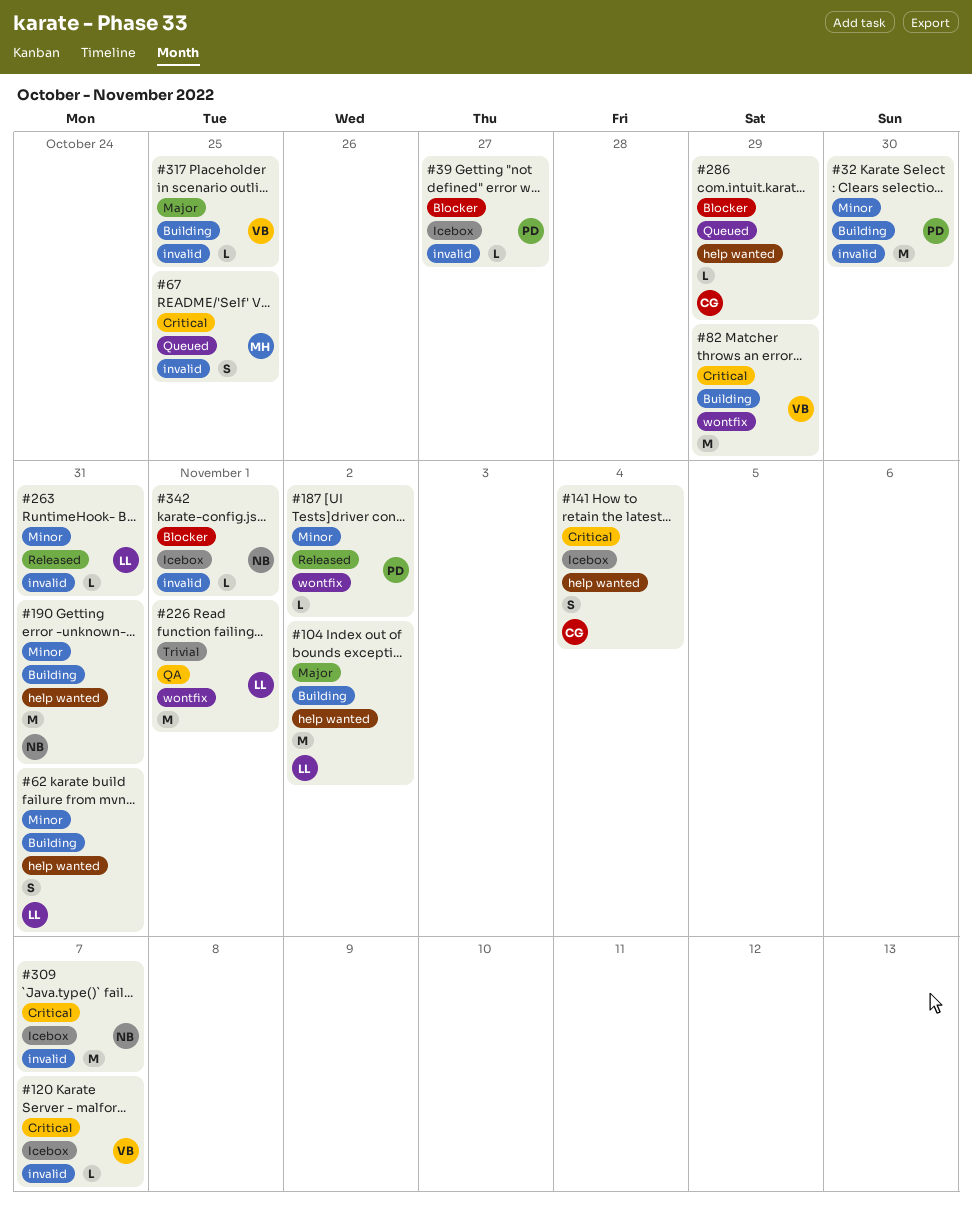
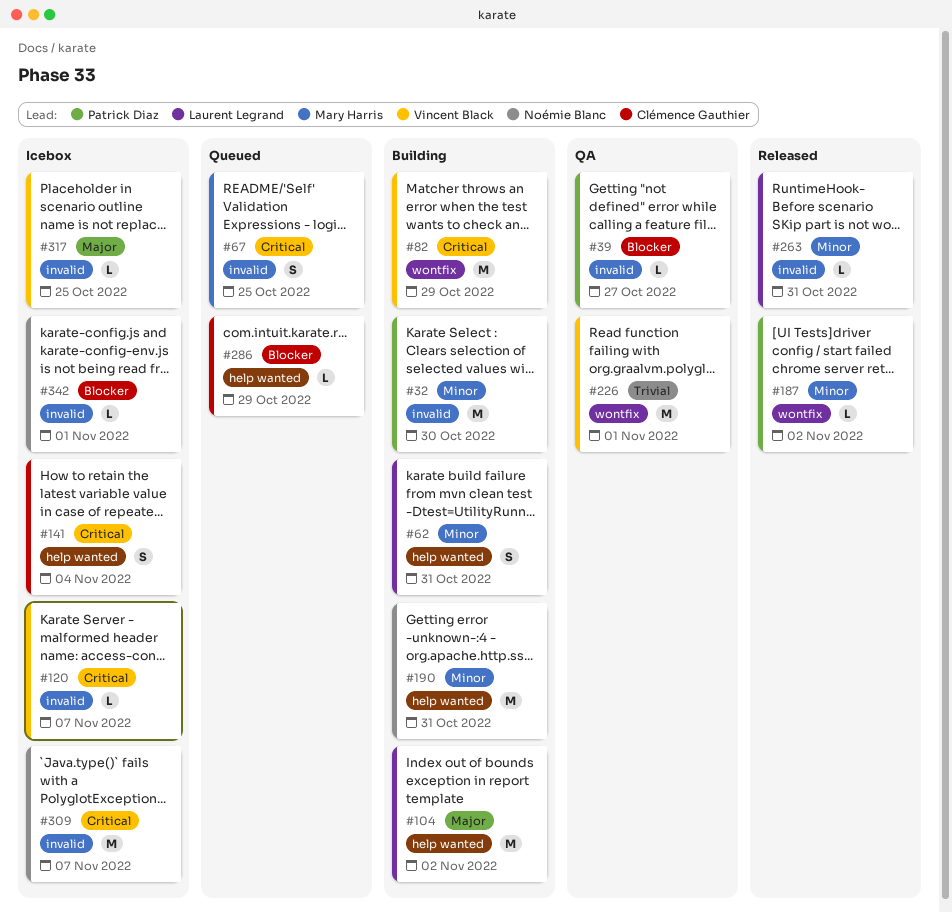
#39, status: Icebox -> QA
#226, owner: Laurent Legrand -> Vincent Black
#317, status: Building -> Icebox

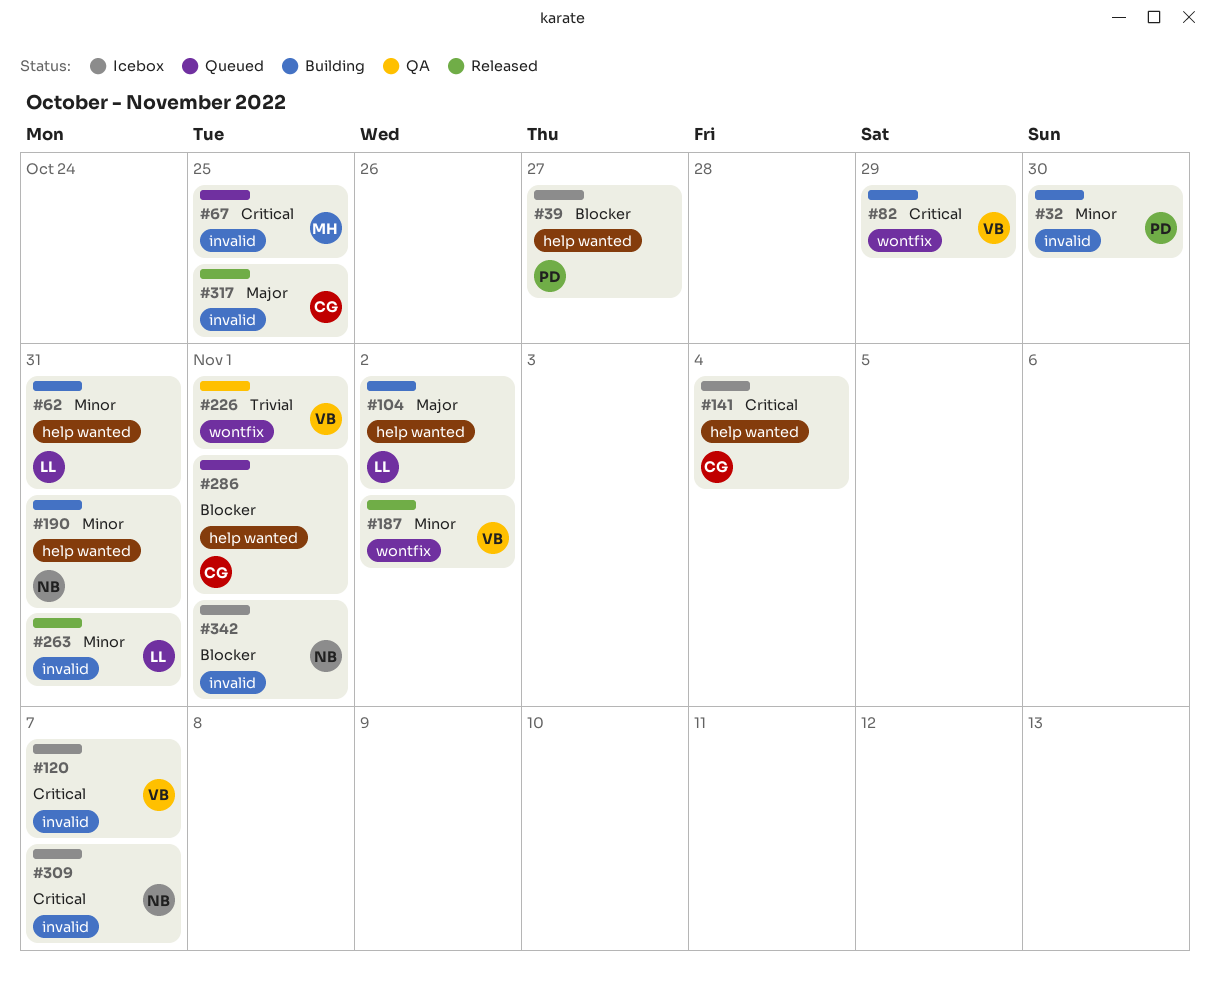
#39, status: QA -> Icebox
#39, label: invalid -> help wanted
#187, owner: Patrick Diaz -> Vincent Black
#286, due: Oct 29 -> Nov 1
#317, status: Icebox -> Released
#317, owner: Vincent Black -> Clémence Gauthier

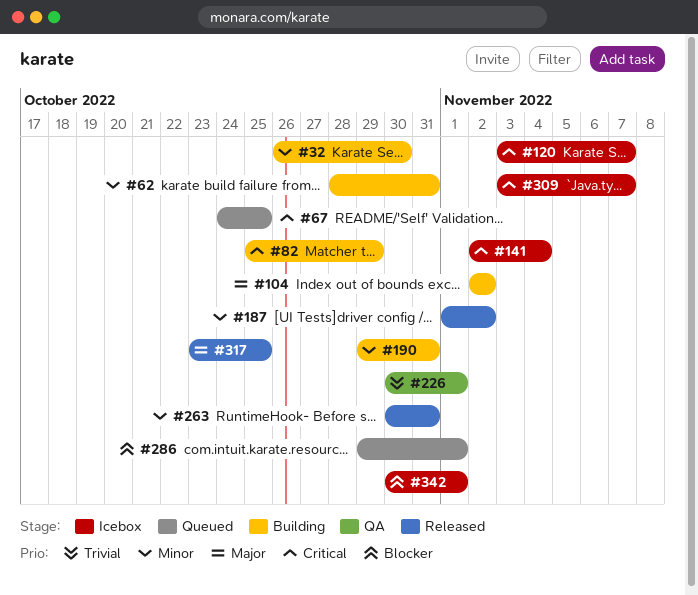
#39: present -> none

